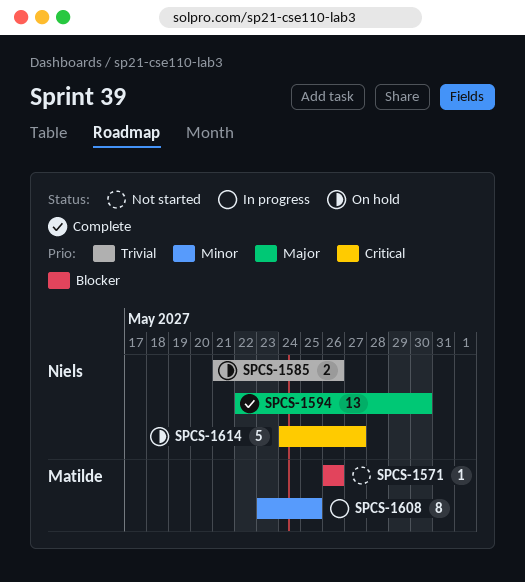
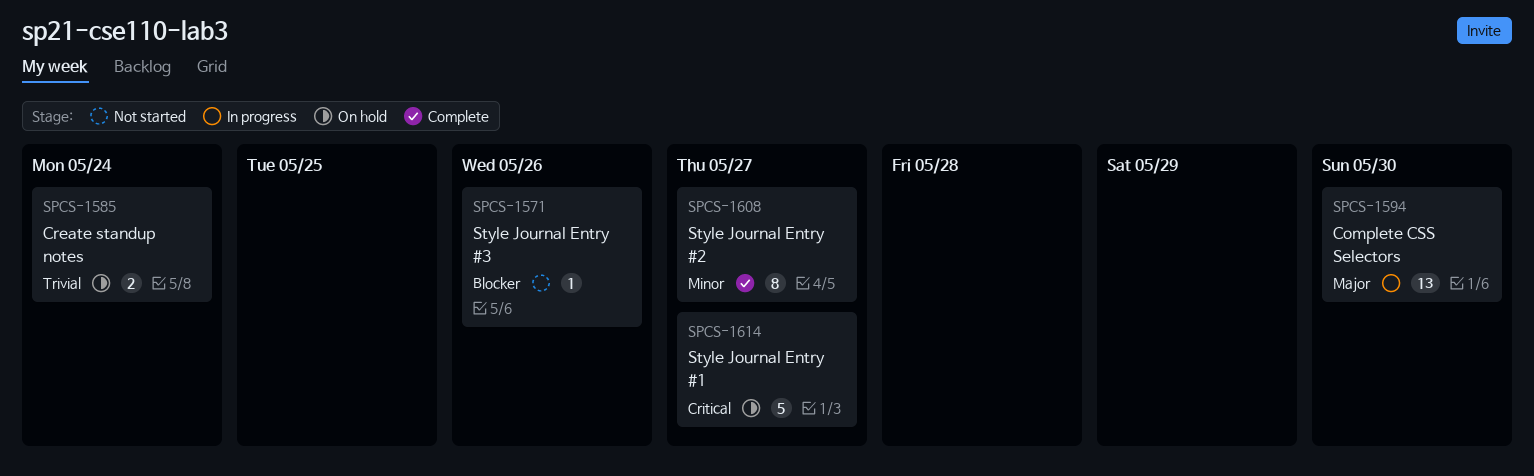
SPCS-1585, due: May 26 -> May 24
SPCS-1594, status: Complete -> In progress
SPCS-1608, status: In progress -> Complete
SPCS-1608, due: May 25 -> May 27

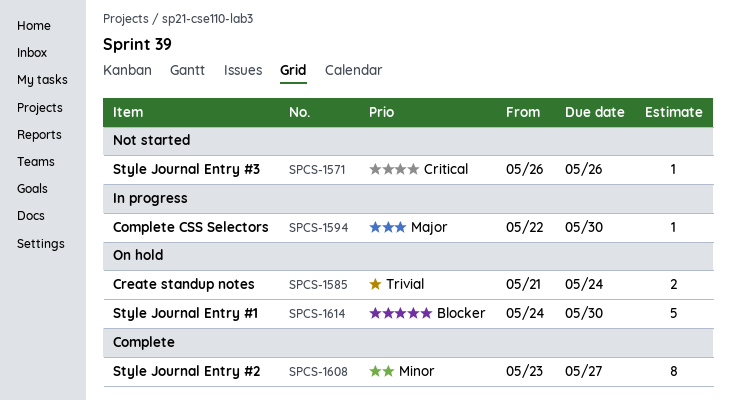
SPCS-1571, priority: Blocker -> Critical
SPCS-1594, estimate: 13 -> 1
SPCS-1614, priority: Critical -> Blocker
SPCS-1614, due: May 27 -> May 30

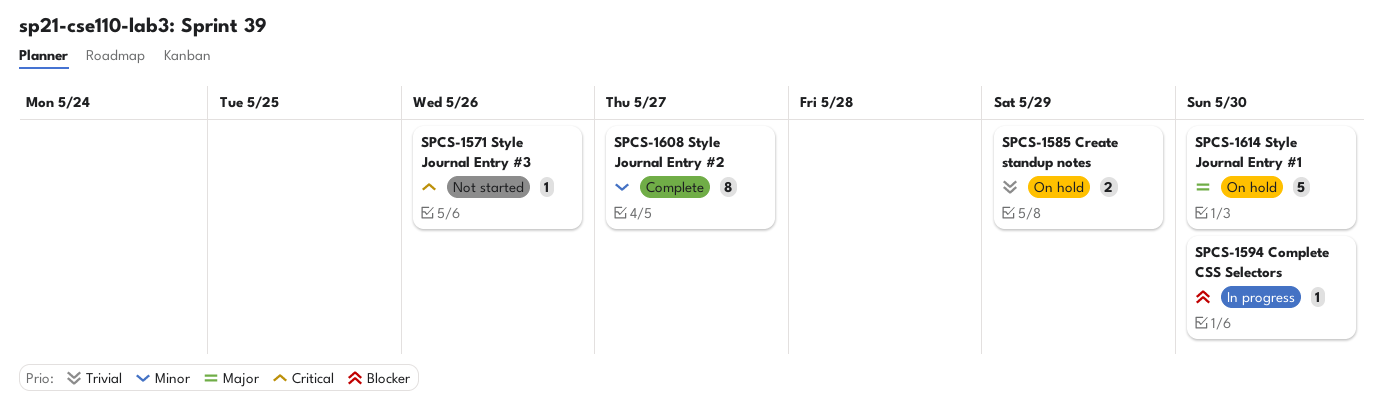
SPCS-1585, due: May 24 -> May 29
SPCS-1594, priority: Major -> Blocker
SPCS-1614, priority: Blocker -> Major

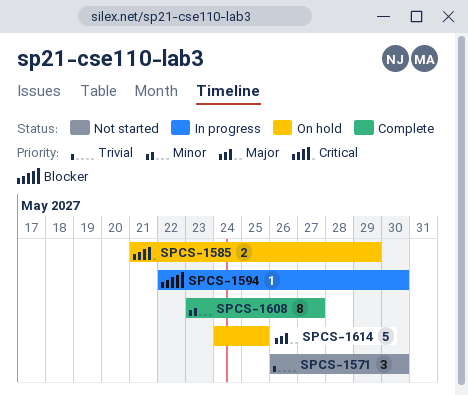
SPCS-1571, priority: Critical -> Trivial
SPCS-1571, estimate: 1 -> 3
SPCS-1571, due: May 26 -> May 30
SPCS-1585, priority: Trivial -> Critical
SPCS-1614, due: May 30 -> May 25

